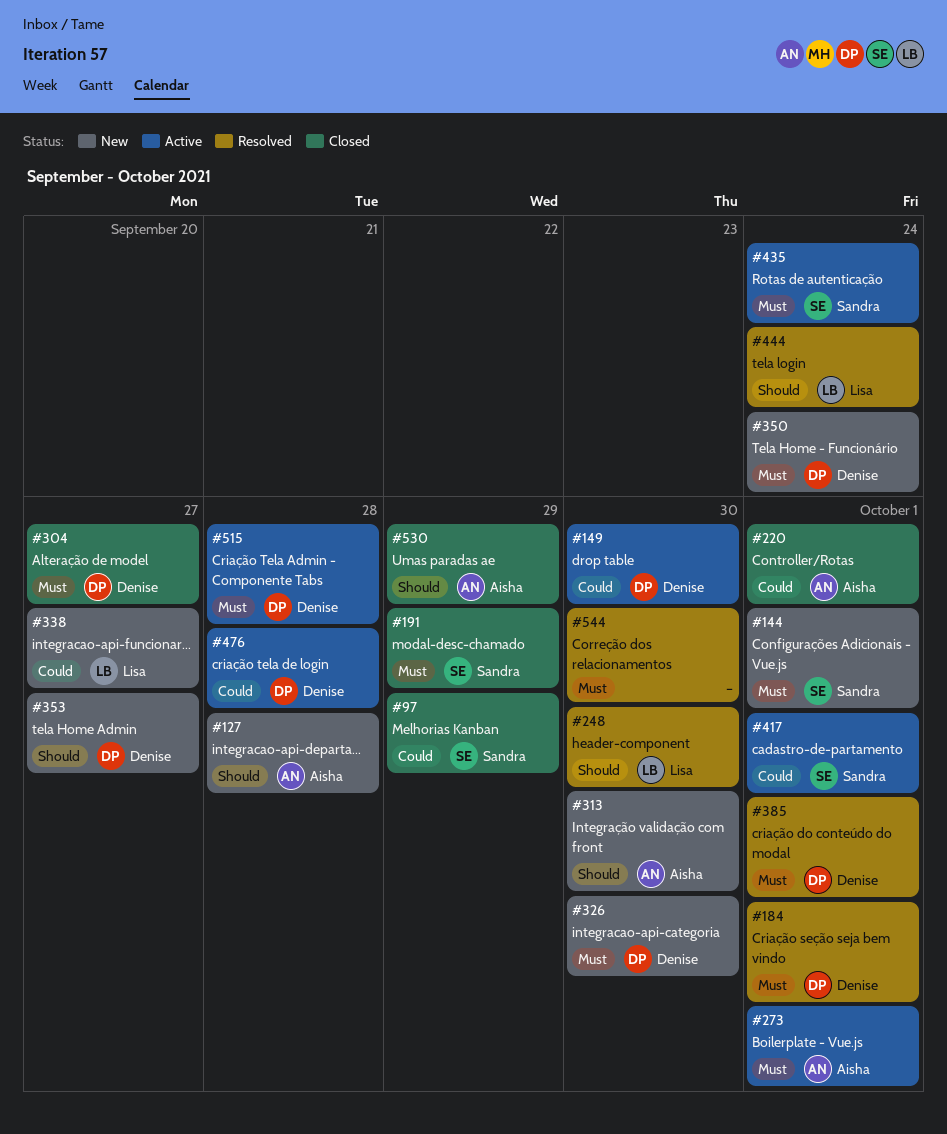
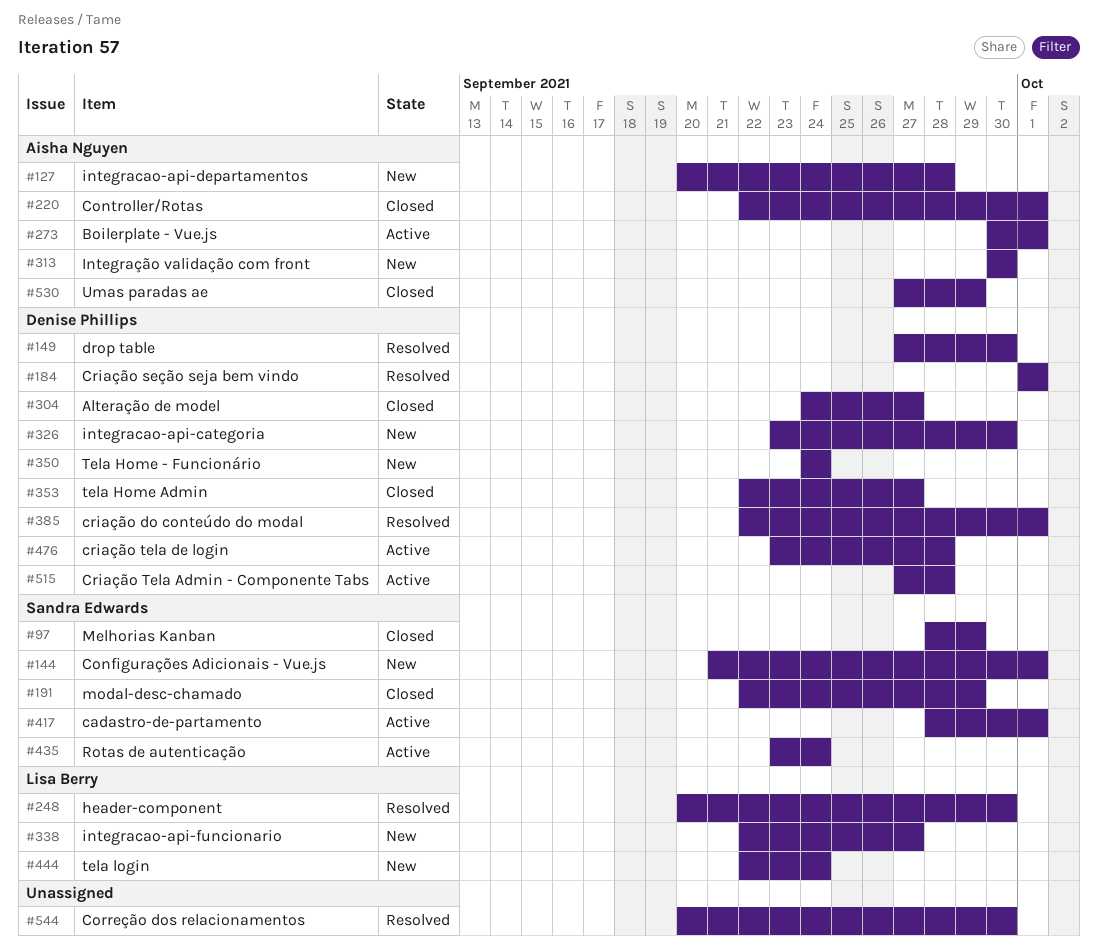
#149, status: Active -> Resolved
#353, status: New -> Closed
#444, status: Resolved -> New

